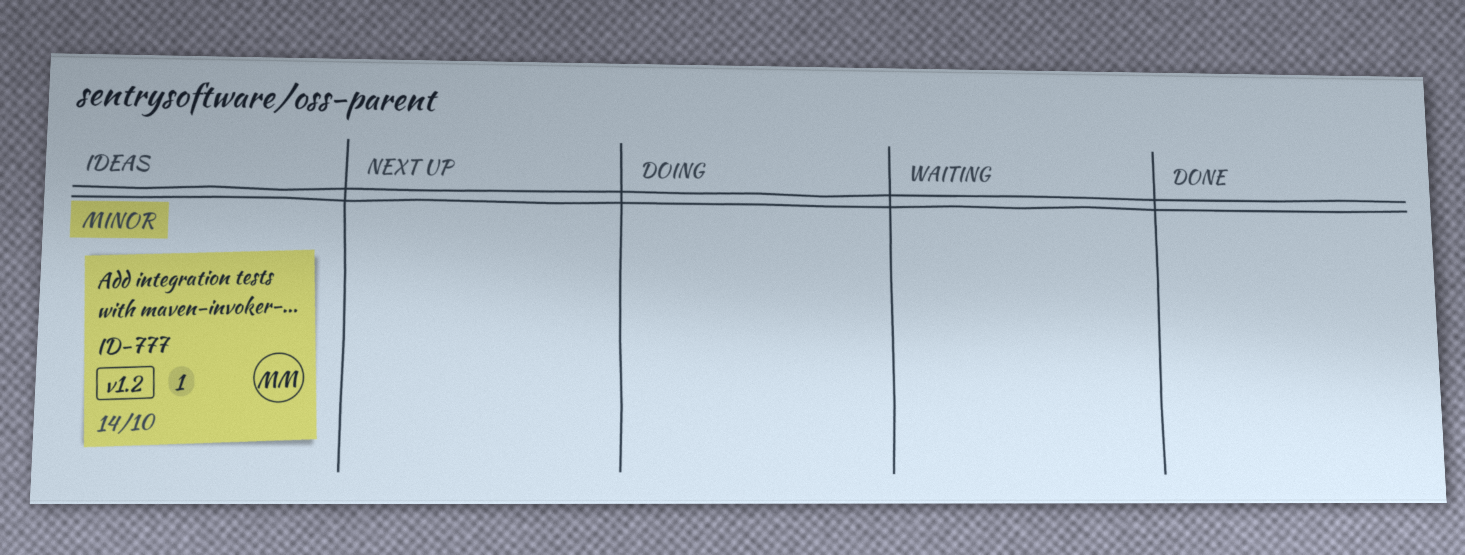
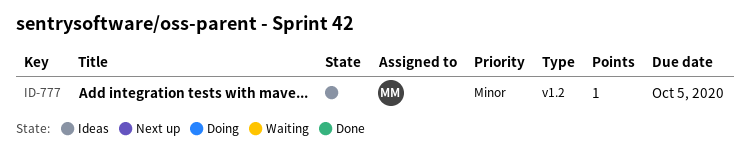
ID-777, due: Oct 14 -> Oct 5

